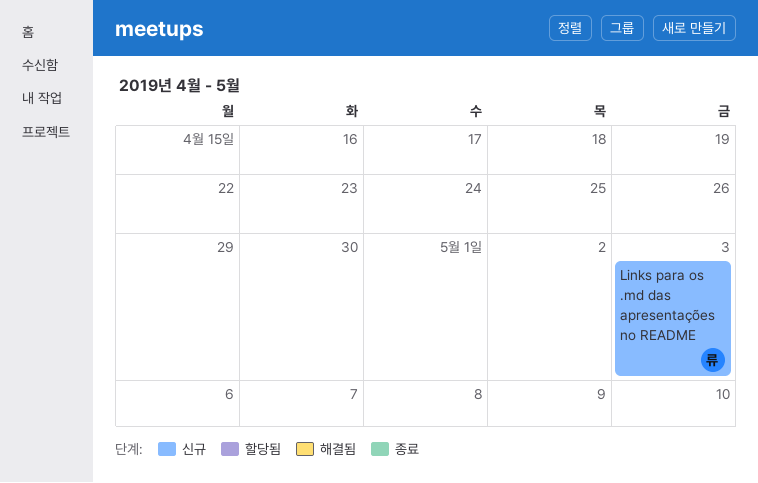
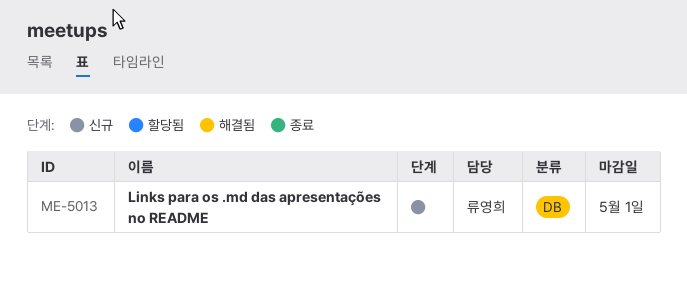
Links para os .md das apresentações no README, due: May 3 -> May 1

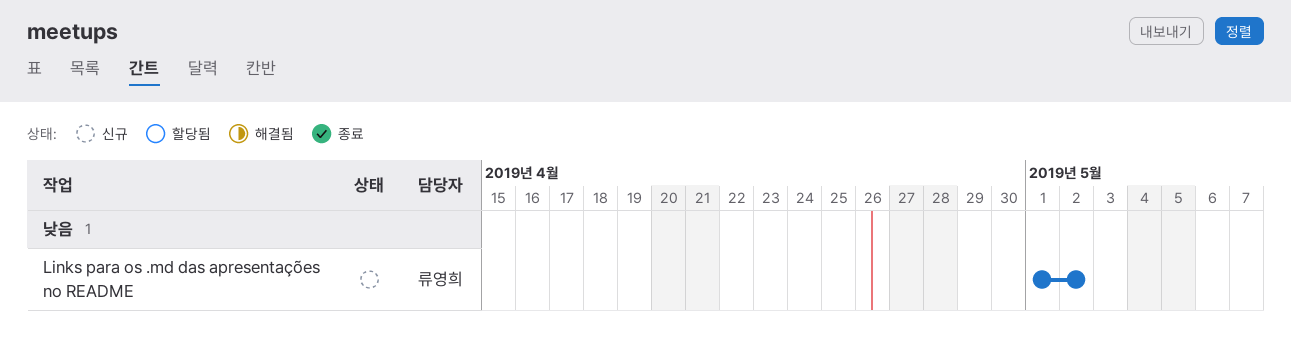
Links para os .md das apresentações no README, due: May 1 -> May 2

